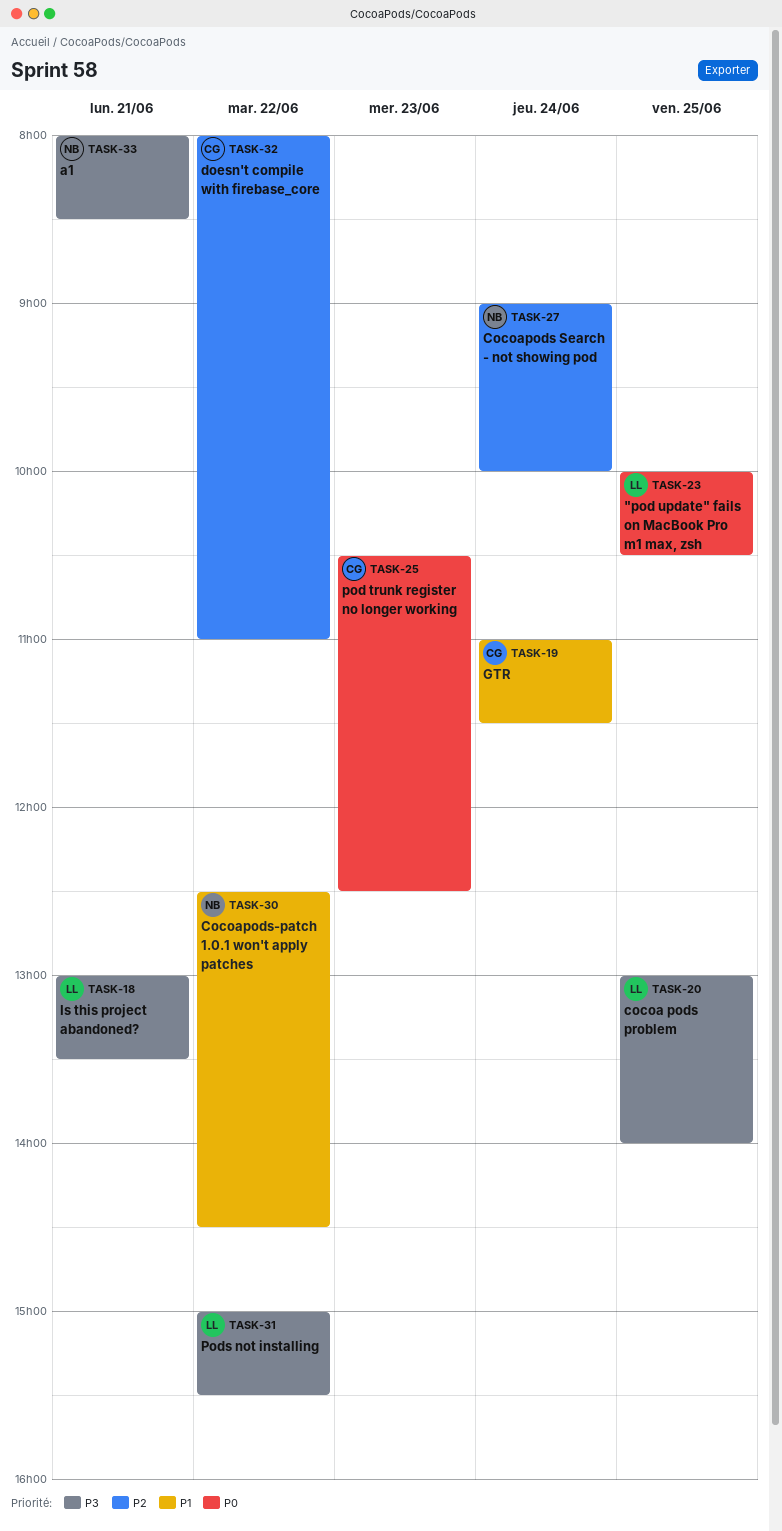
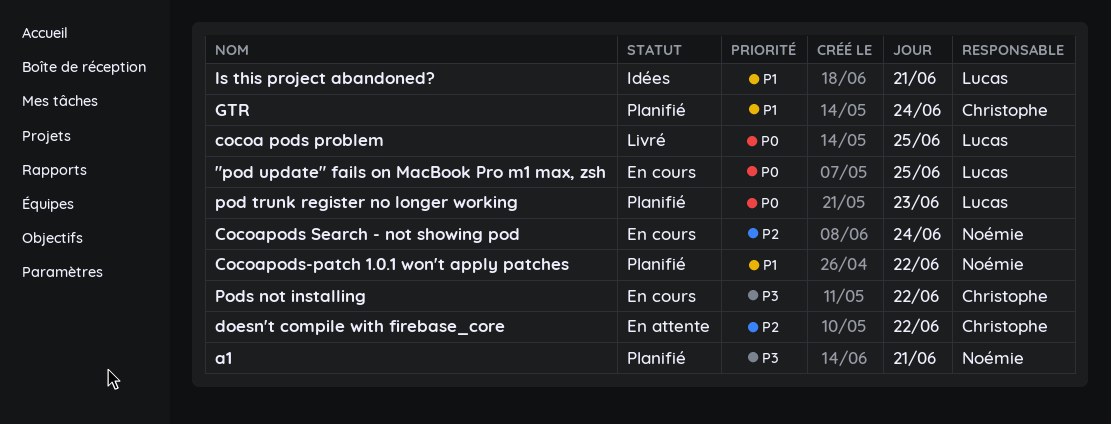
cocoa pods problem, priority: P3 -> P0
Is this project abandoned?, priority: P3 -> P1
pod trunk register no longer working, owner: Christophe -> Lucas
Pods not installing, owner: Lucas -> Christophe

